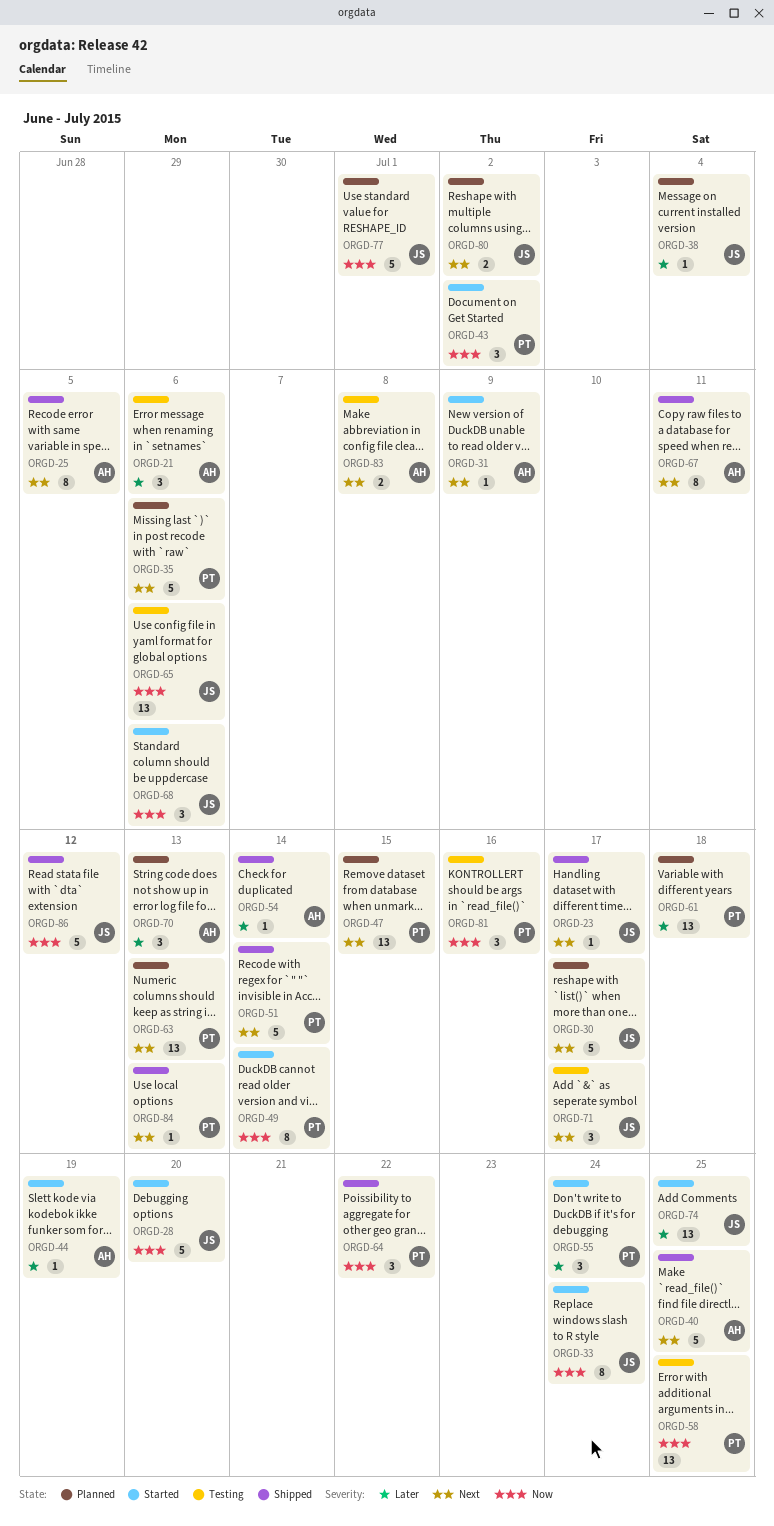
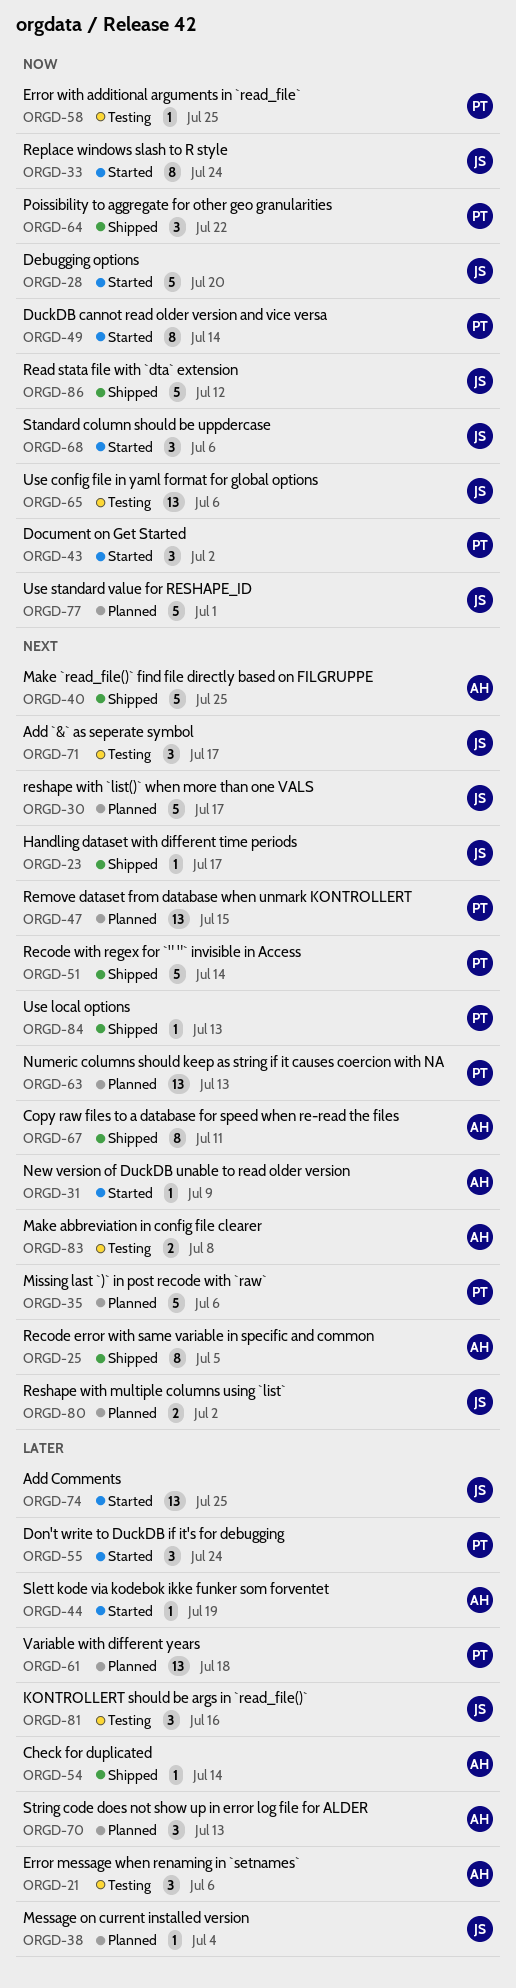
ORGD-58, estimate: 13 -> 1
ORGD-81, owner: PT -> JS
ORGD-81, priority: Now -> Later

